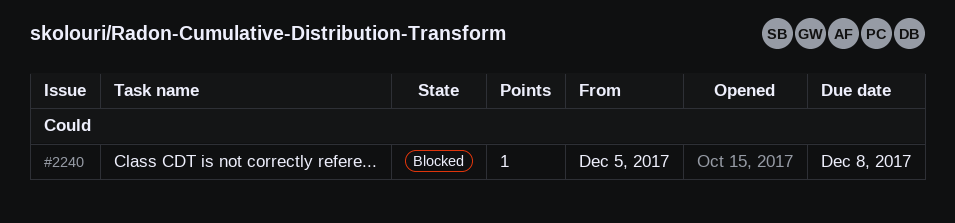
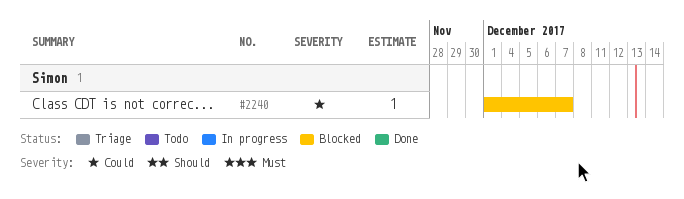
#2240, start: Dec 5 -> Dec 1
#2240, due: Dec 8 -> Dec 7

